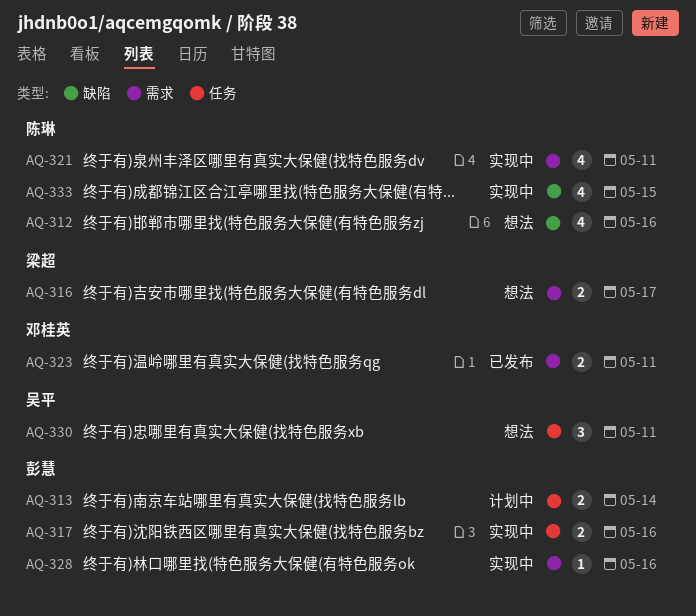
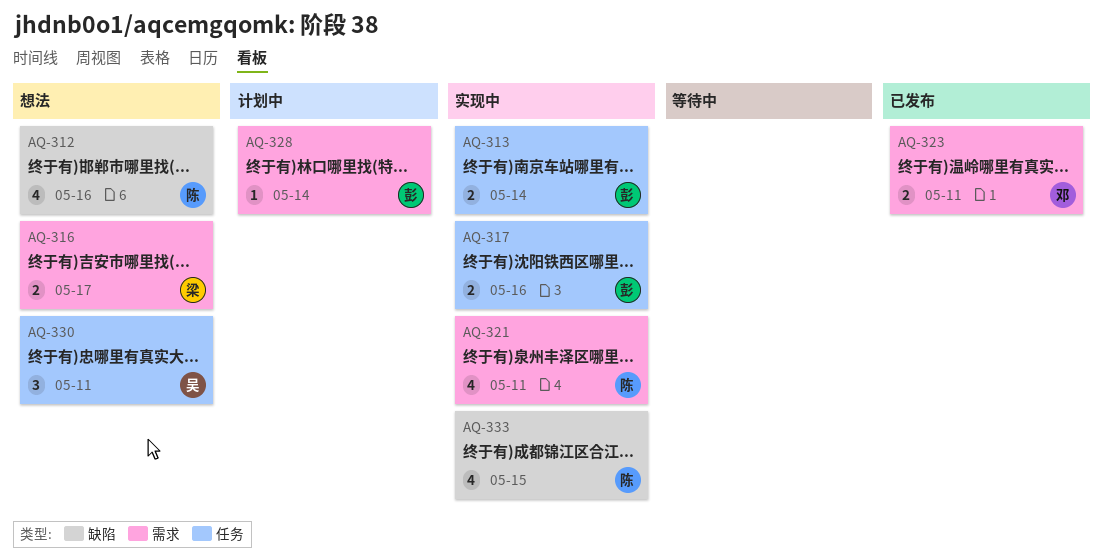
AQ-313, status: 计划中 -> 实现中
AQ-328, status: 实现中 -> 计划中
AQ-328, due: May 16 -> May 14

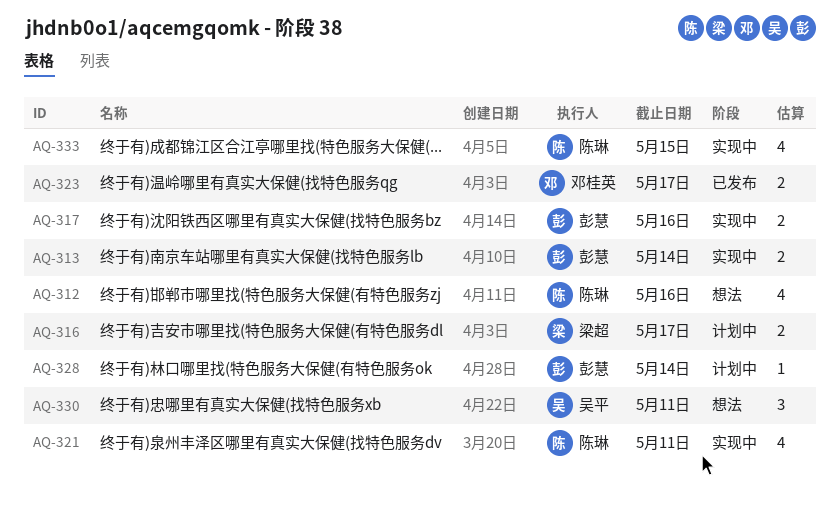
AQ-316, status: 想法 -> 计划中
AQ-323, due: May 11 -> May 17

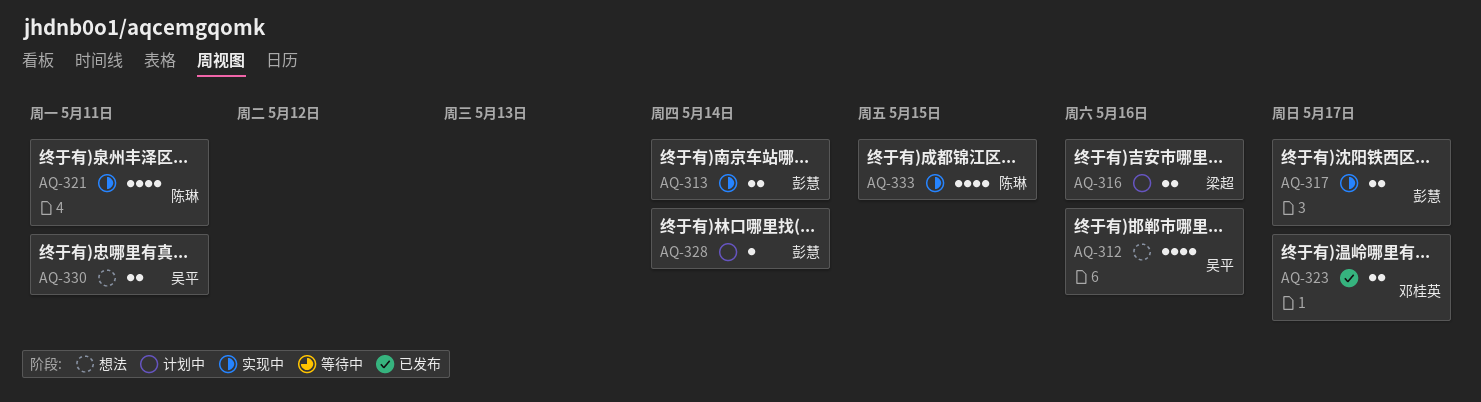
AQ-312, owner: 陈琳 -> 吴平
AQ-316, due: May 17 -> May 16
AQ-317, due: May 16 -> May 17
AQ-330, estimate: 3 -> 2

